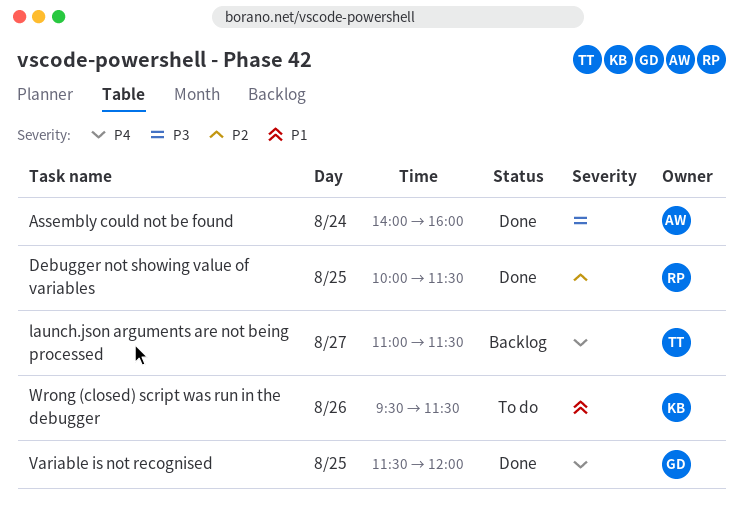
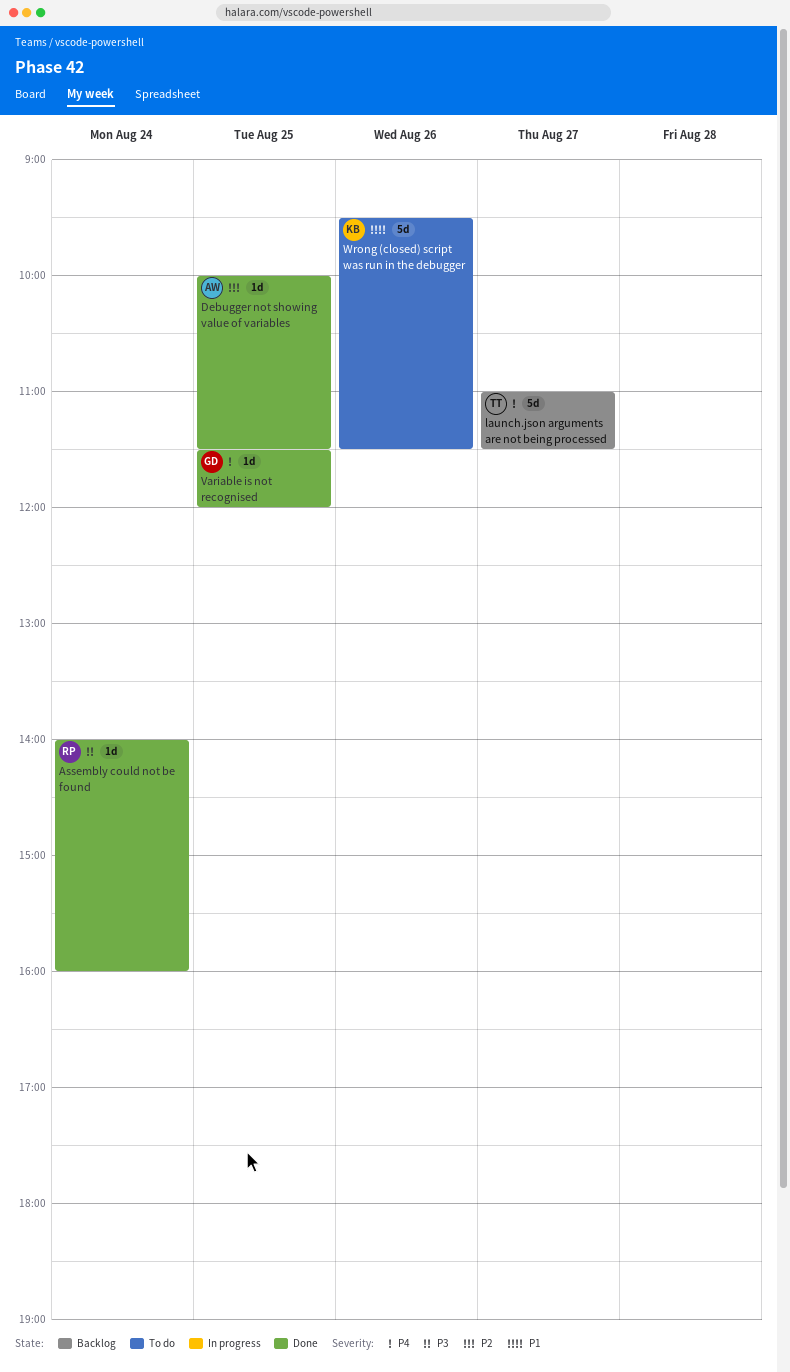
Assembly could not be found, owner: AW -> RP
Debugger not showing value of variables, owner: RP -> AW

